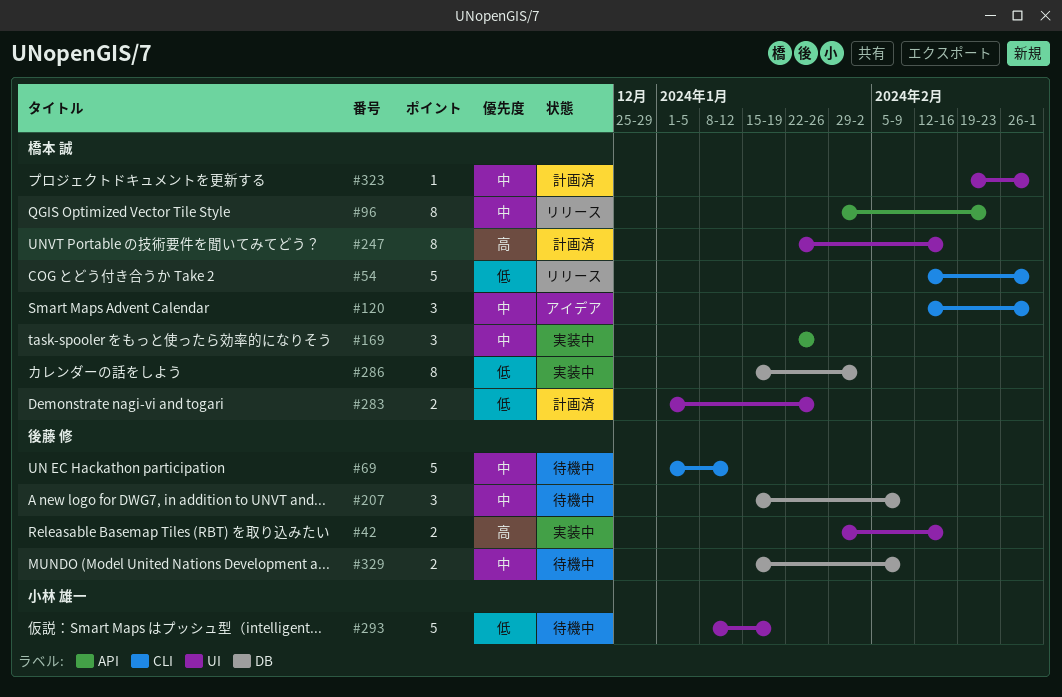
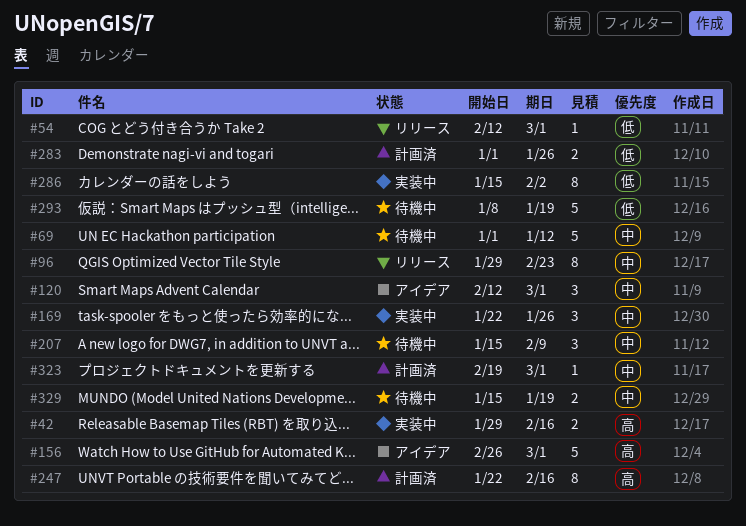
#54, estimate: 5 -> 1
#156: none -> present
#329, due: Feb 9 -> Jan 19

